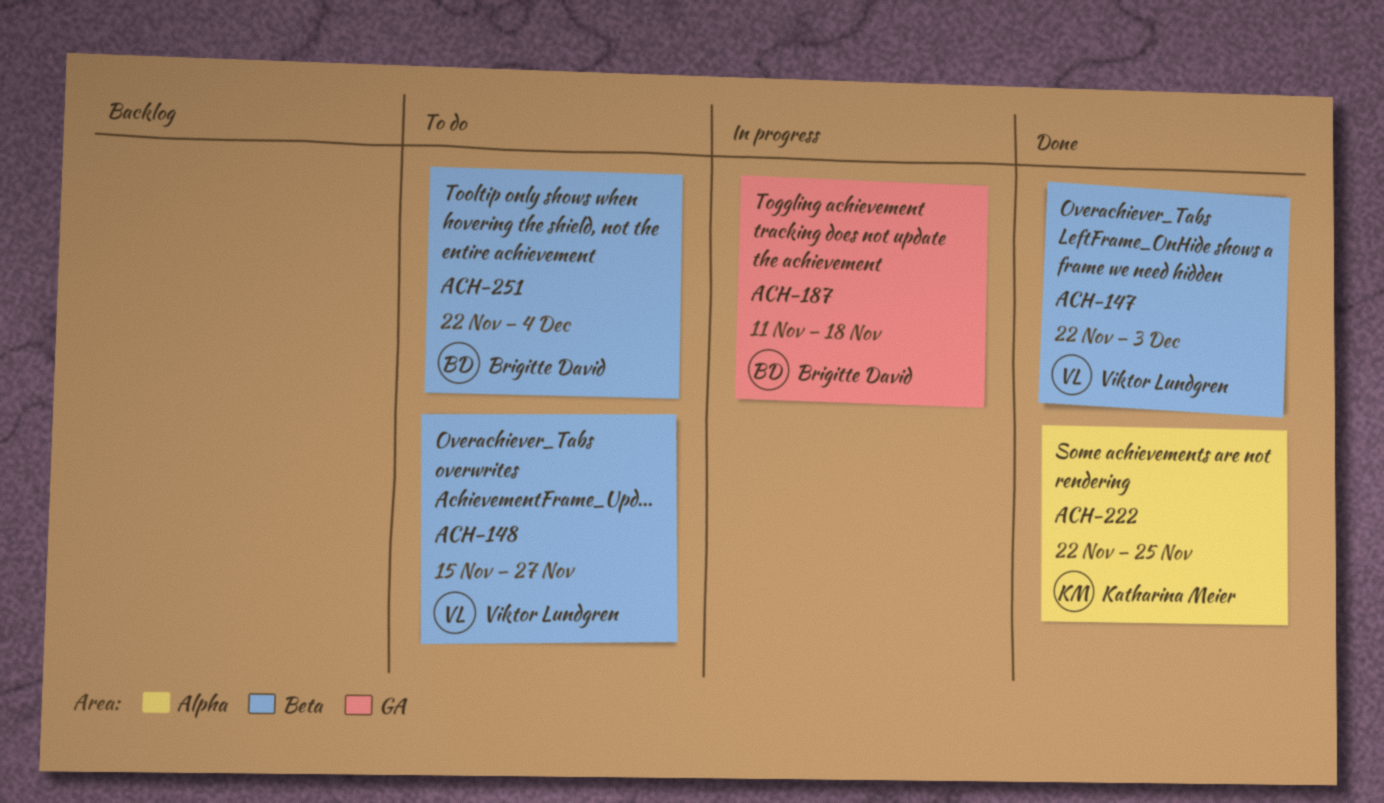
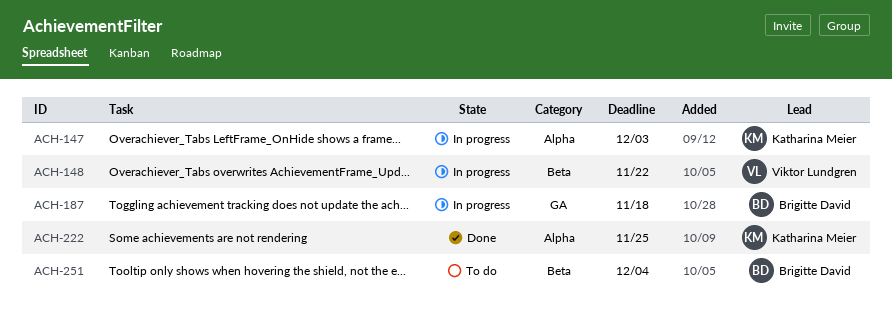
ACH-147, status: Done -> In progress
ACH-147, owner: Viktor Lundgren -> Katharina Meier
ACH-147, label: Beta -> Alpha
ACH-148, status: To do -> In progress
ACH-148, due: Nov 27 -> Nov 22

